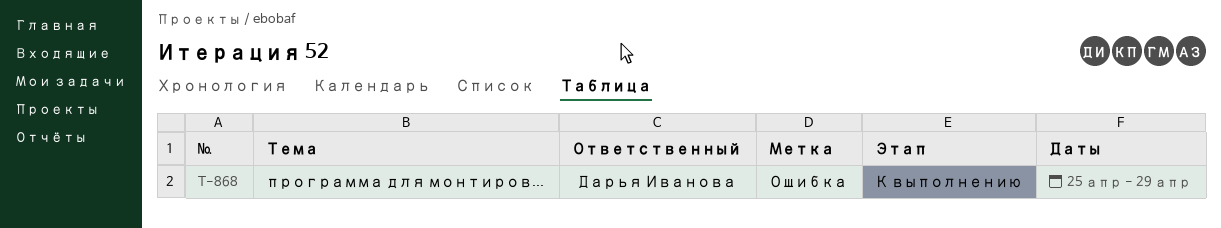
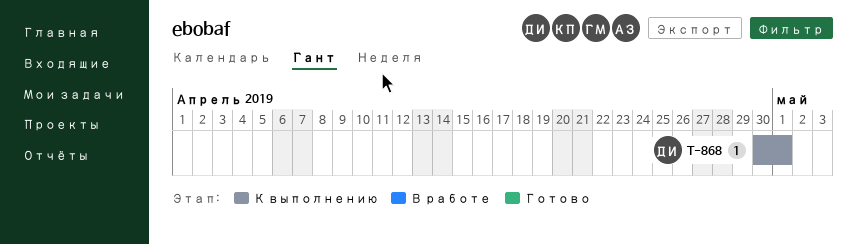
T-868, start: Apr 25 -> Apr 30
T-868, due: Apr 29 -> May 1

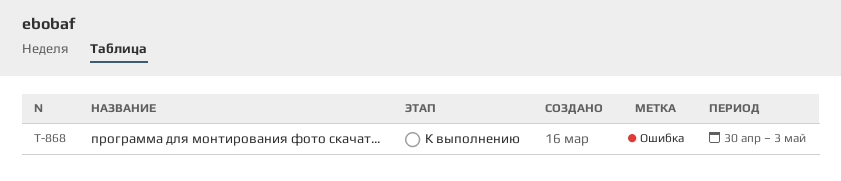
T-868, due: May 1 -> May 3

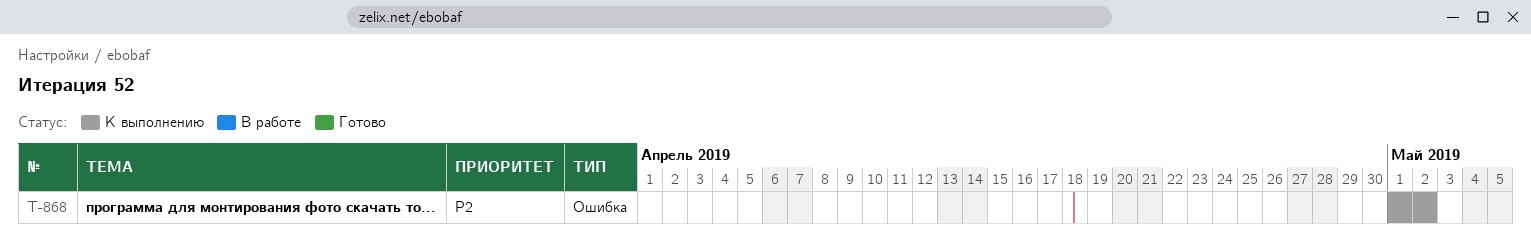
T-868, start: Apr 30 -> May 1
T-868, due: May 3 -> May 2

